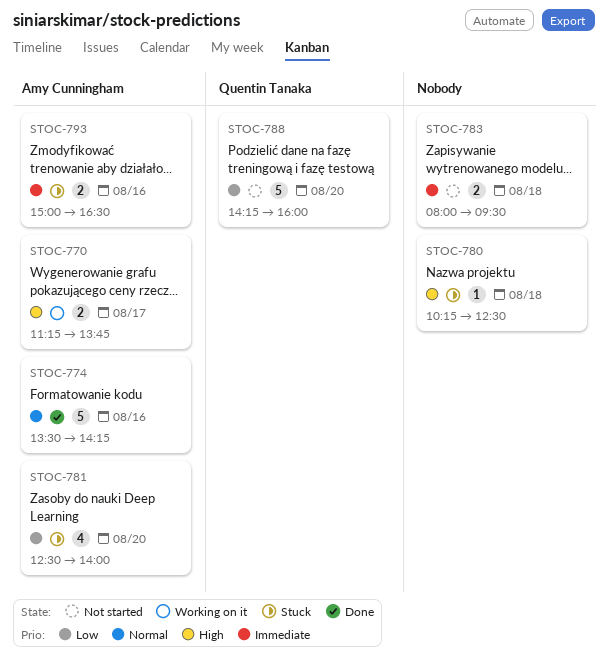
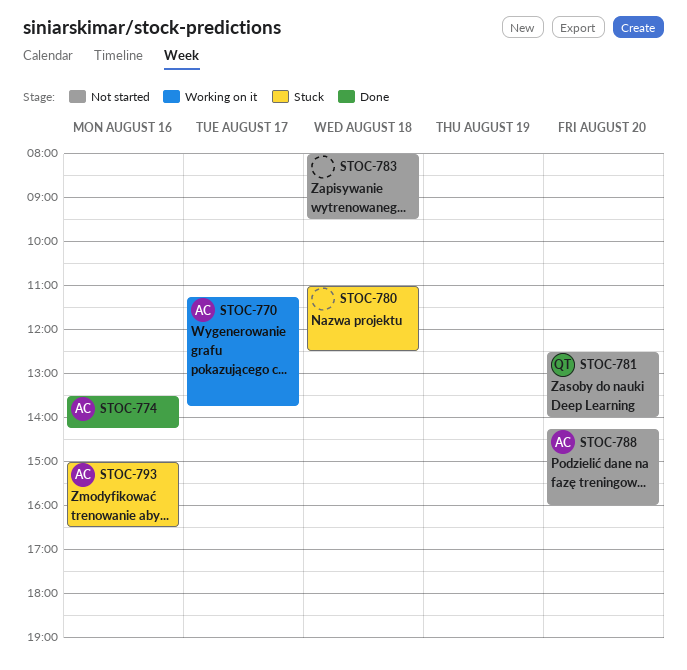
STOC-780, begins: 10:15 -> 11:00
STOC-781, status: Stuck -> Not started
STOC-781, owner: Amy Cunningham -> Quentin Tanaka
STOC-788, owner: Quentin Tanaka -> Amy Cunningham

